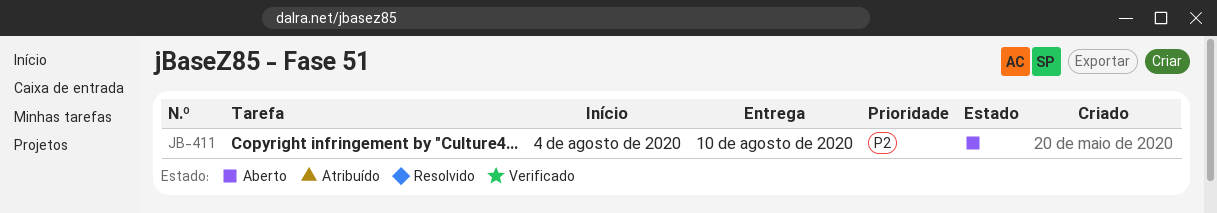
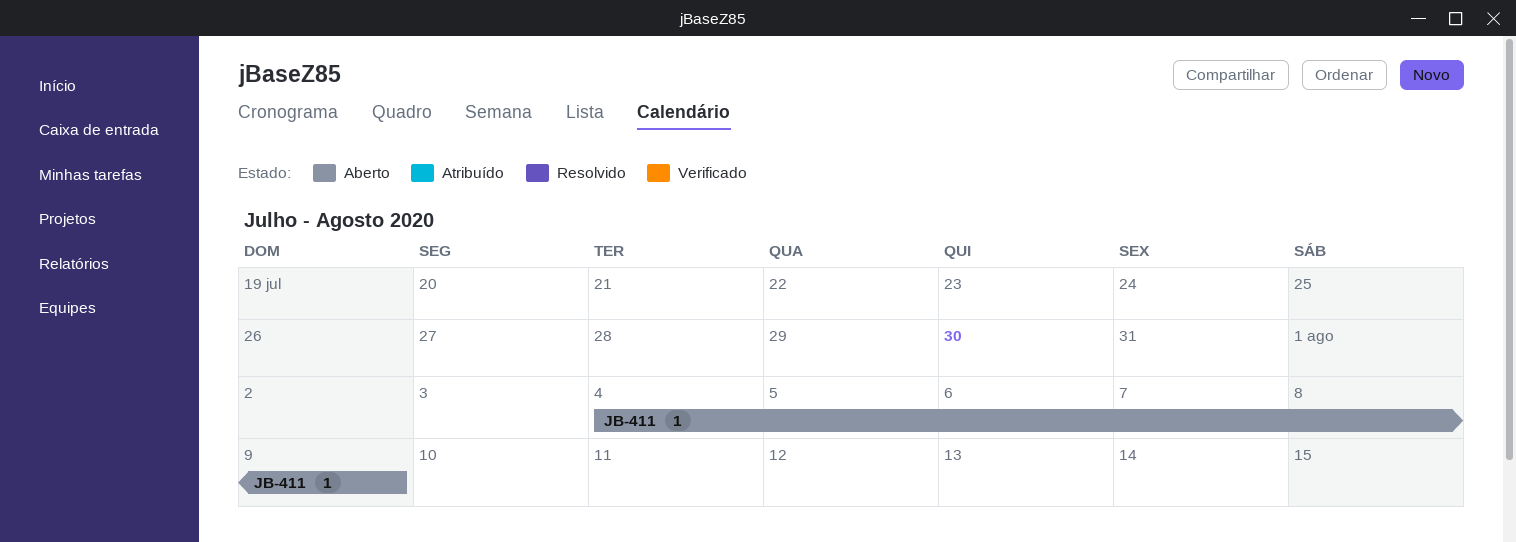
JB-411, due: Aug 10 -> Aug 9

